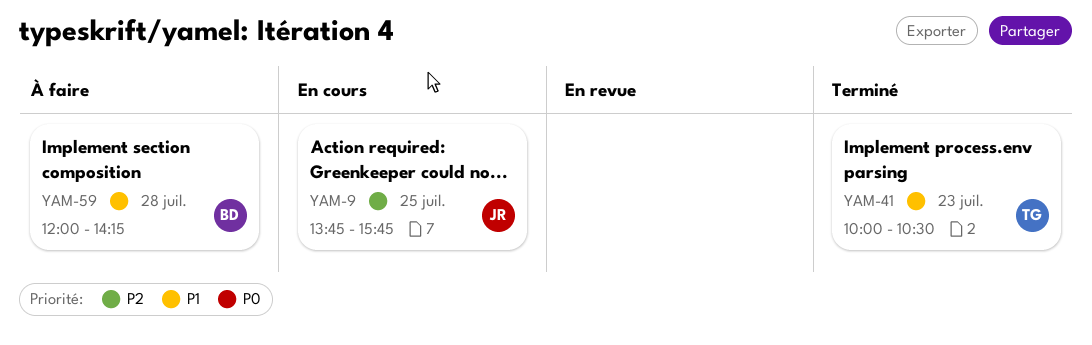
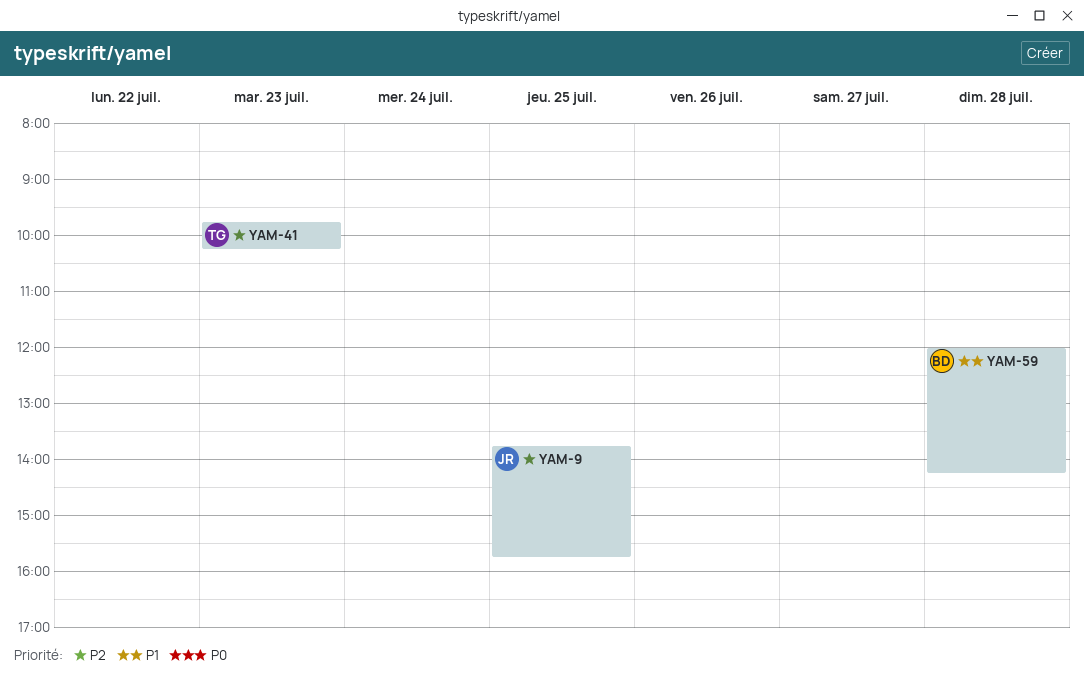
YAM-41, priority: P1 -> P2
YAM-41, begins: 10:00 -> 09:45
YAM-41, ends: 10:30 -> 10:15

